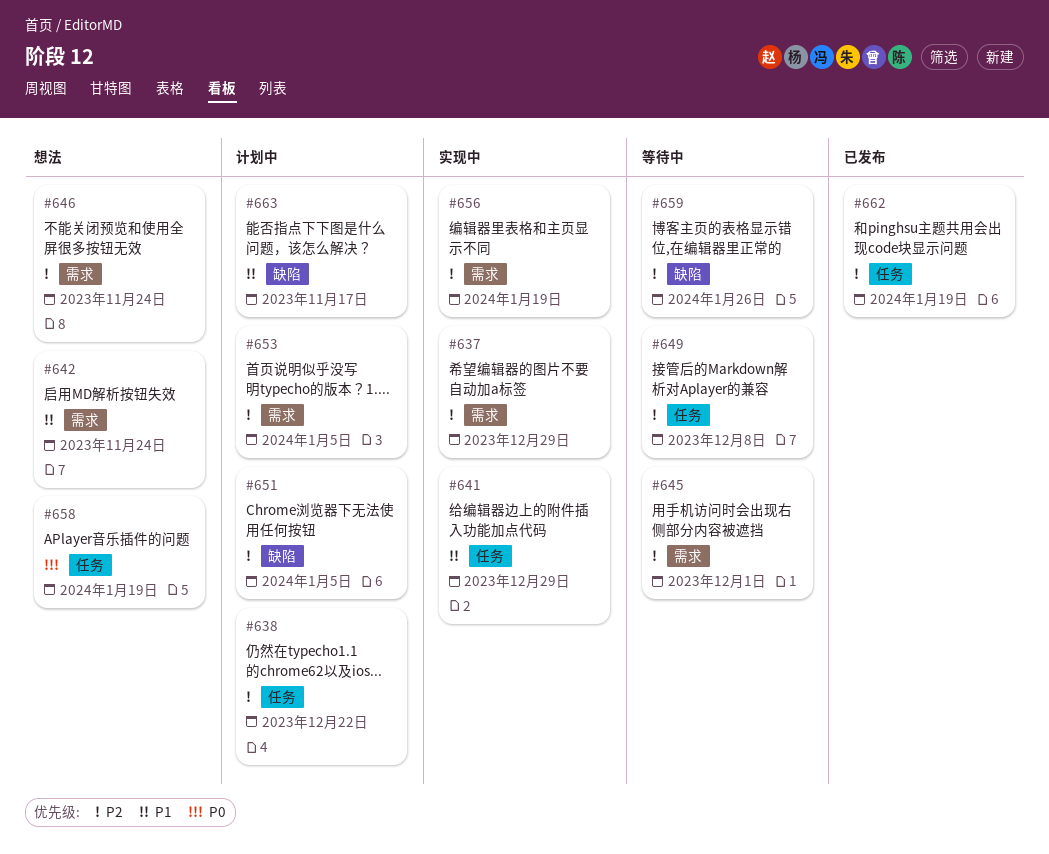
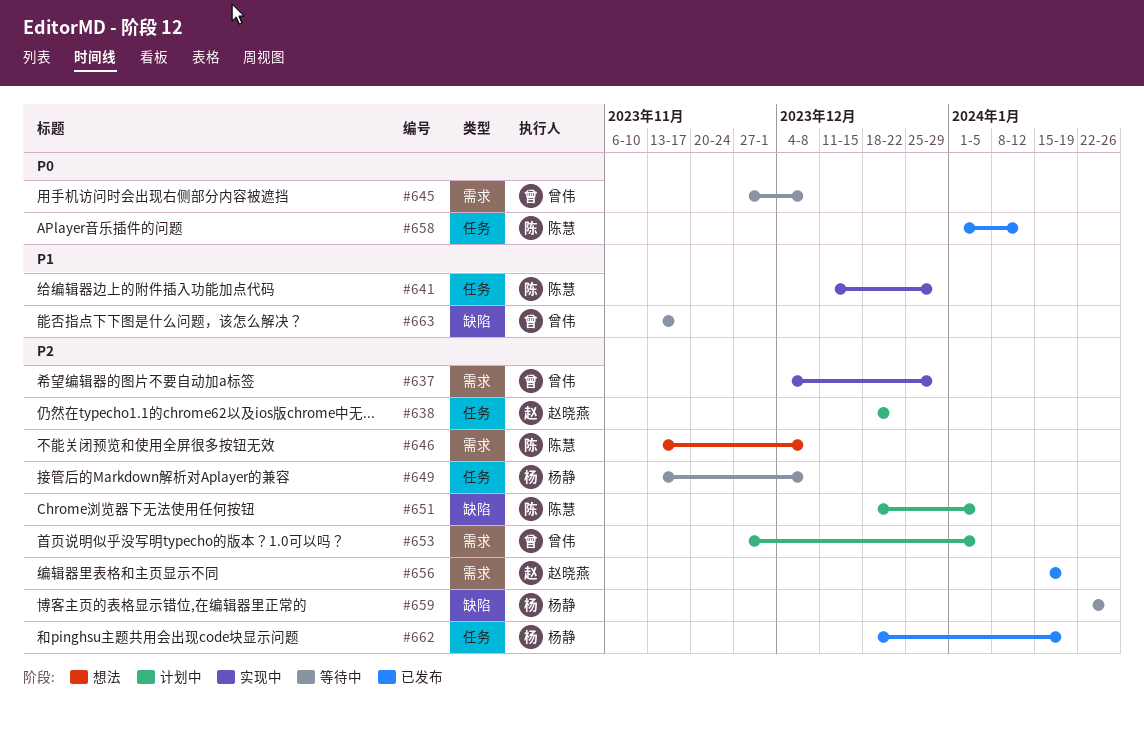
#642: present -> none
#645, priority: P2 -> P0
#645, due: Dec 1 -> Dec 8
#646, due: Nov 24 -> Dec 8
#656, status: 实现中 -> 已发布
#658, status: 想法 -> 已发布
#658, due: Jan 19 -> Jan 12
#663, status: 计划中 -> 等待中

